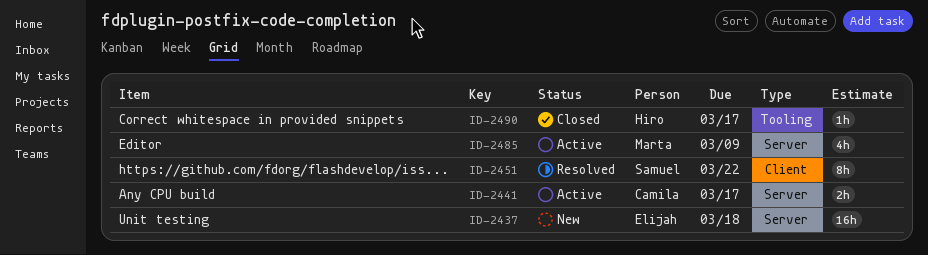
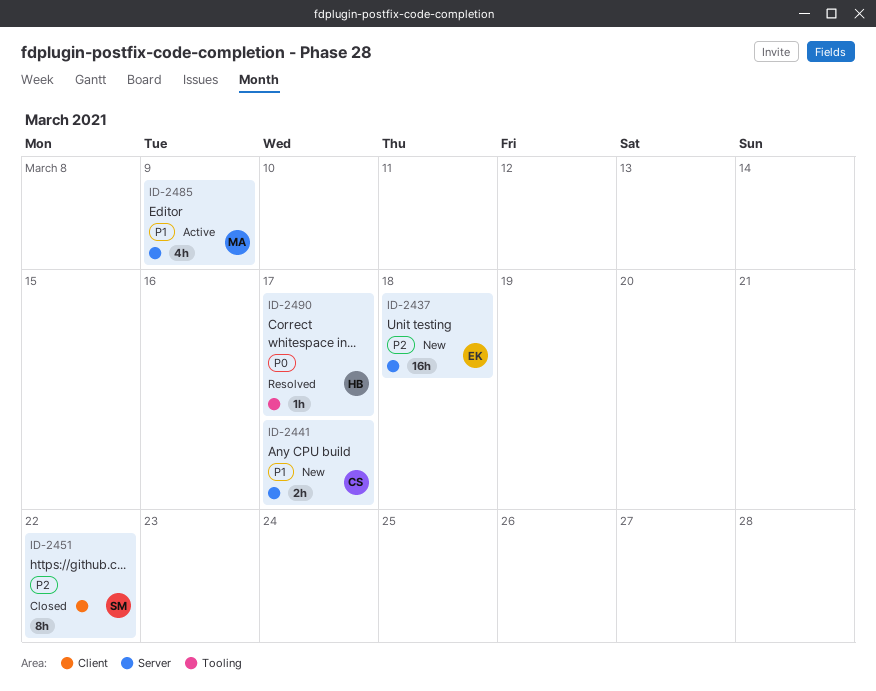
ID-2441, status: Active -> New
ID-2451, status: Resolved -> Closed
ID-2490, status: Closed -> Resolved

